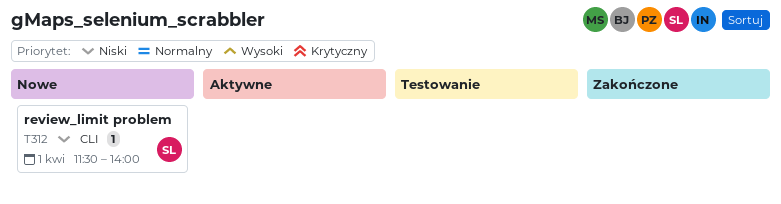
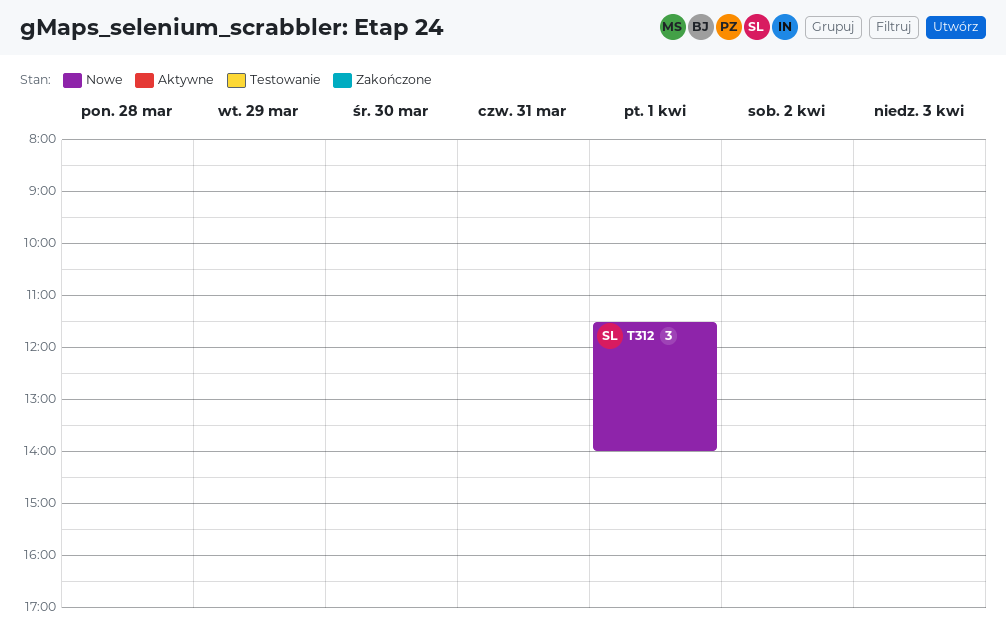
T312, estimate: 1 -> 3

